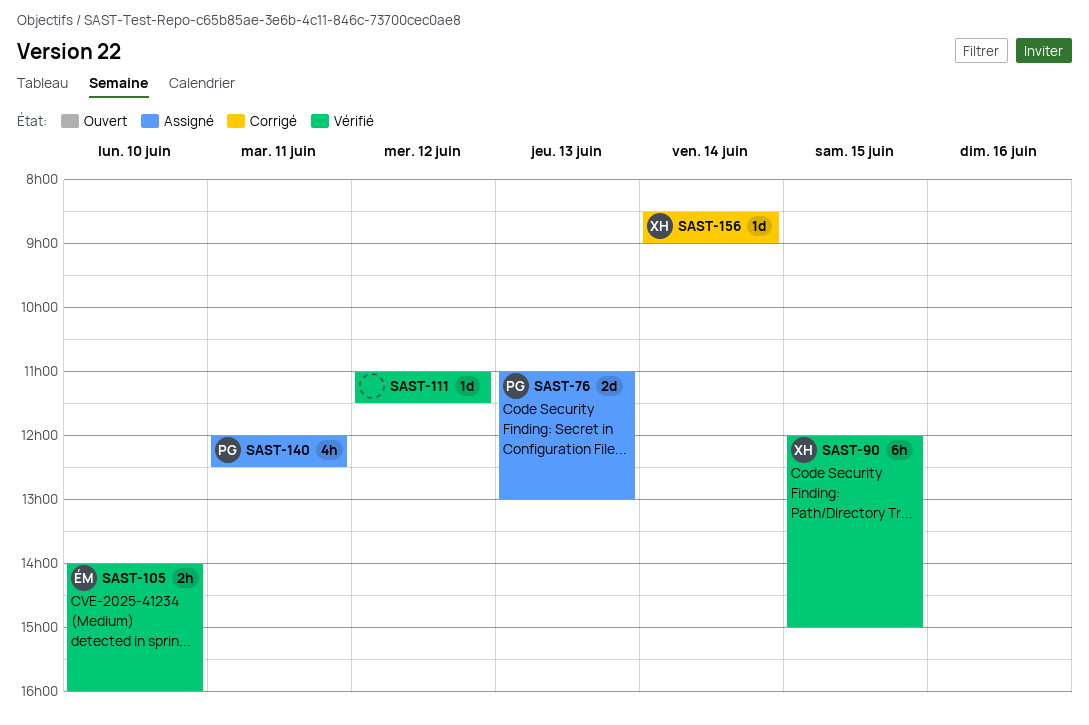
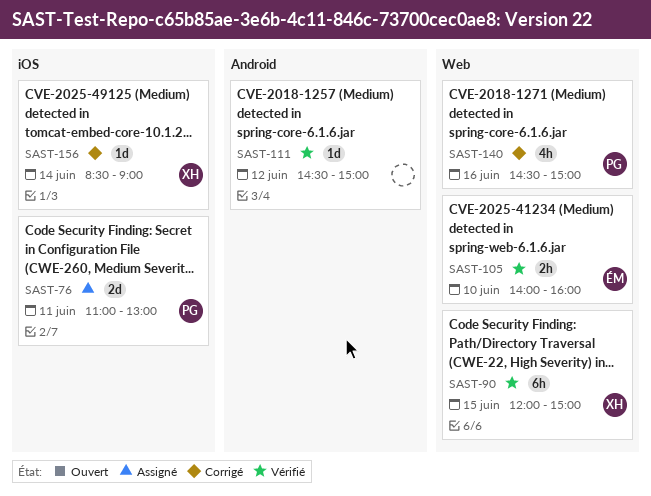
SAST-76, day: Jun 13 -> Jun 11
SAST-111, begins: 11:00 -> 14:30
SAST-111, ends: 11:30 -> 15:00
SAST-140, status: Assigné -> Corrigé
SAST-140, day: Jun 11 -> Jun 16
SAST-140, begins: 12:00 -> 14:30
SAST-140, ends: 12:30 -> 15:00

